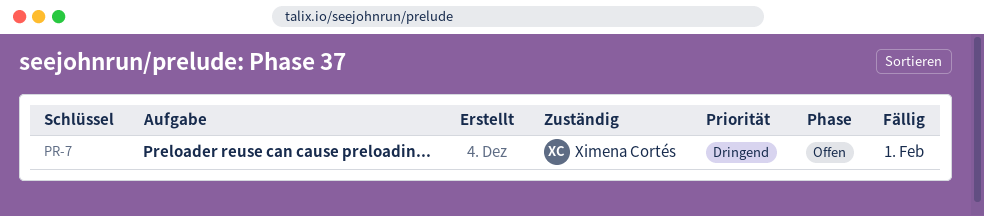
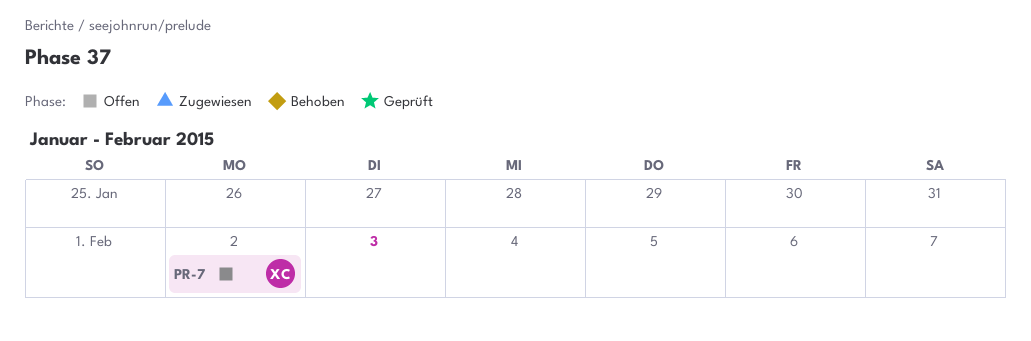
PR-7, due: Feb 1 -> Feb 2

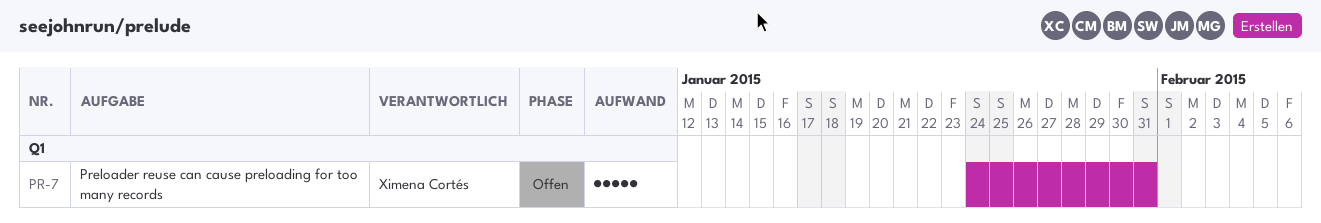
PR-7, due: Feb 2 -> Jan 31

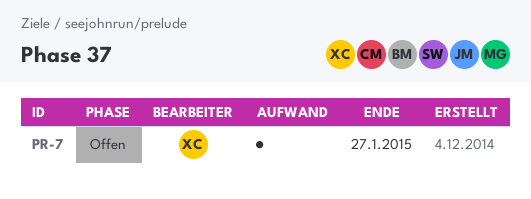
PR-7, estimate: 5 -> 1
PR-7, due: Jan 31 -> Jan 27

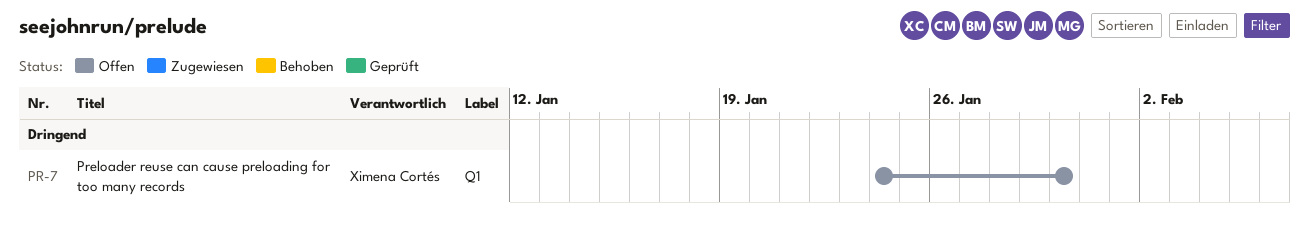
PR-7, due: Jan 27 -> Jan 30

